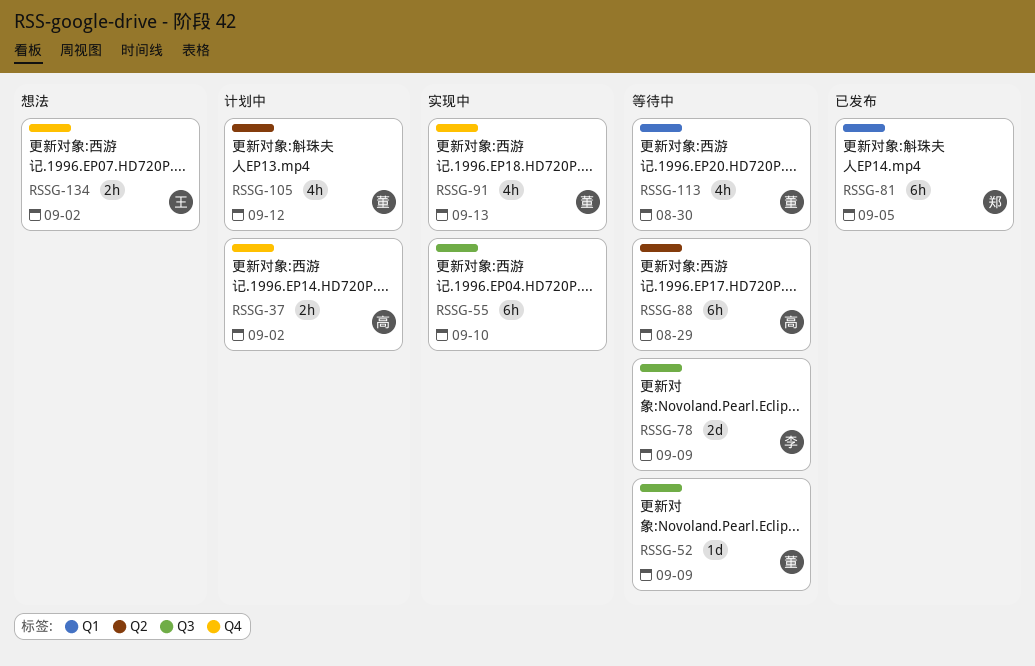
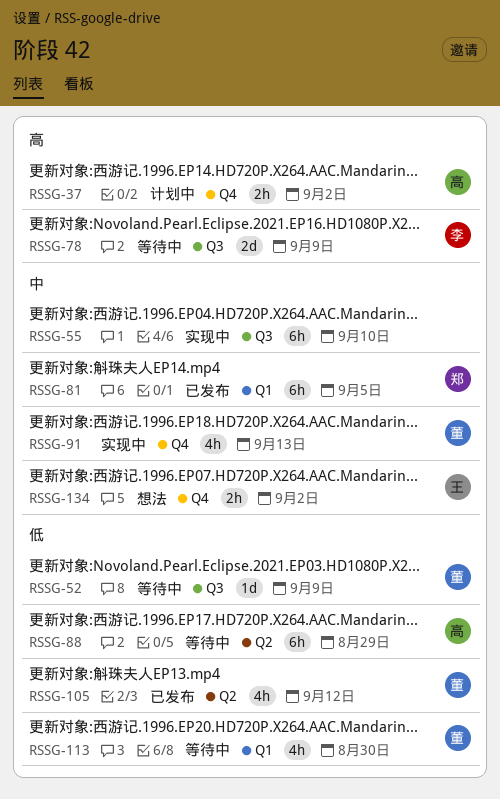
RSSG-105, status: 计划中 -> 已发布

